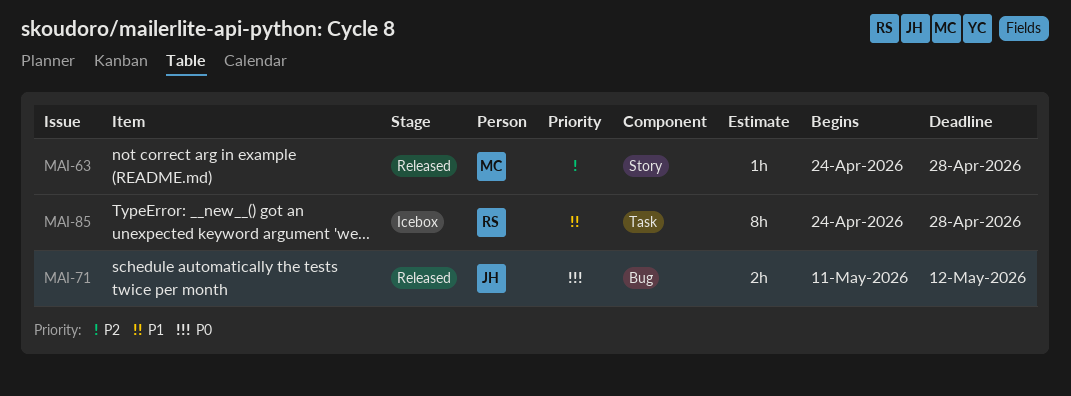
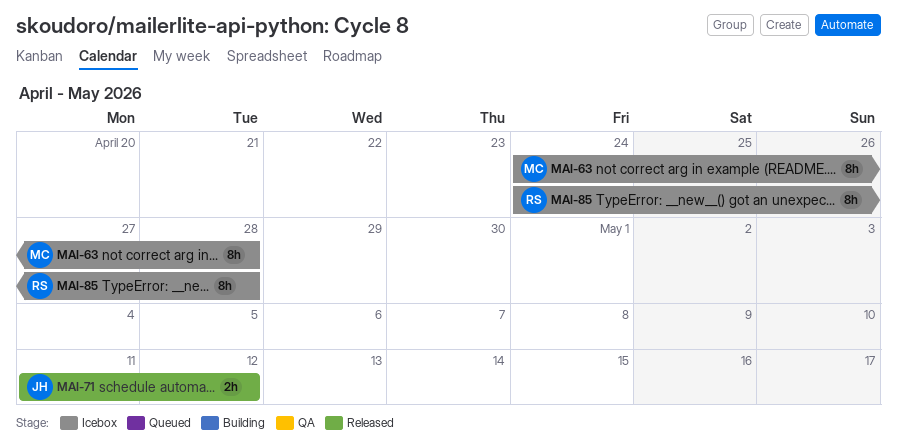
MAI-63, status: Released -> Icebox
MAI-63, estimate: 1h -> 8h

